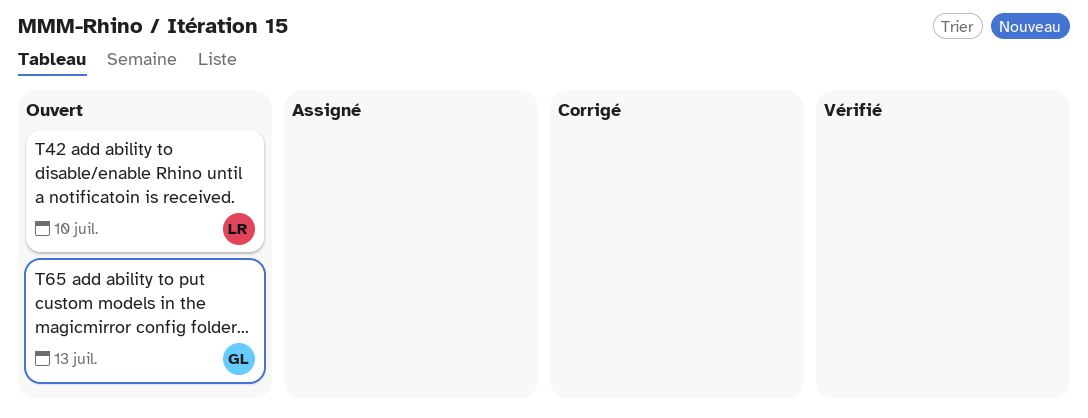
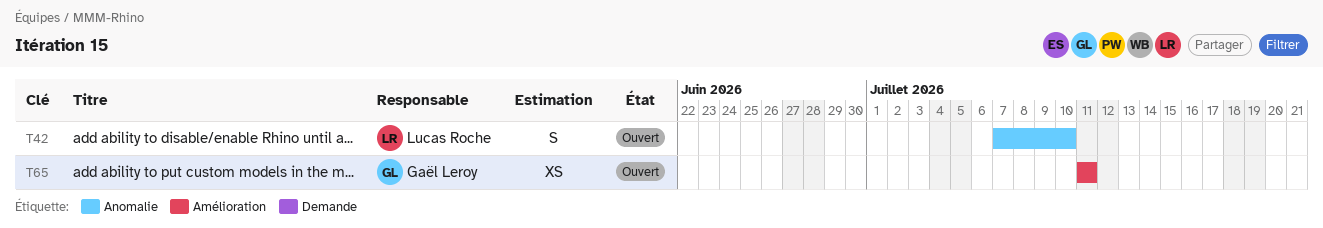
T65, due: Jul 13 -> Jul 11

